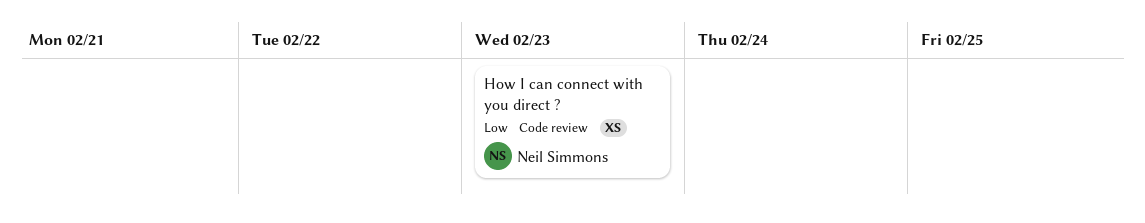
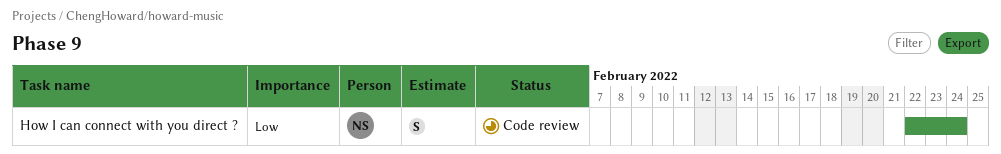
How I can connect with you direct ?, estimate: XS -> S
How I can connect with you direct ?, due: Feb 23 -> Feb 24

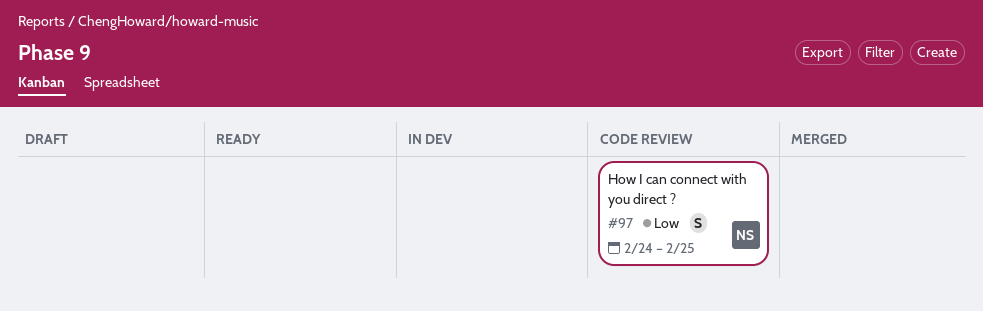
How I can connect with you direct ?, start: Feb 22 -> Feb 24
How I can connect with you direct ?, due: Feb 24 -> Feb 25

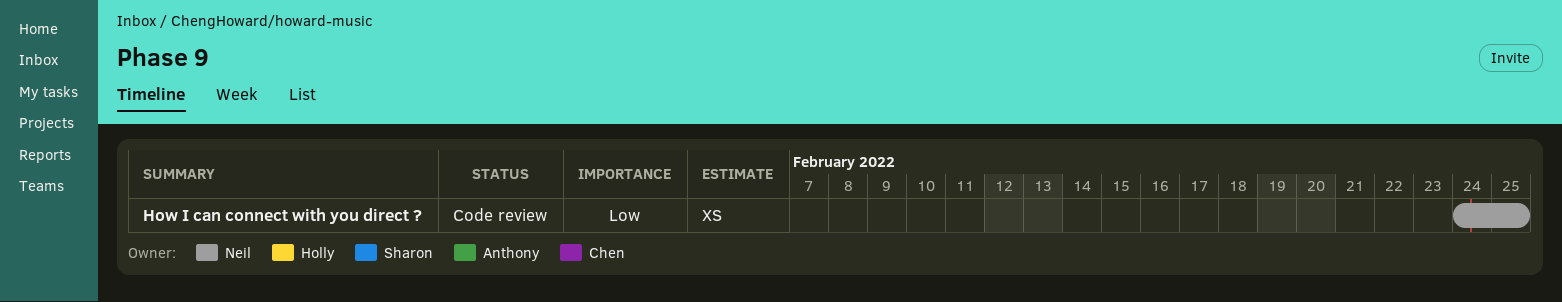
How I can connect with you direct ?, estimate: S -> XS

